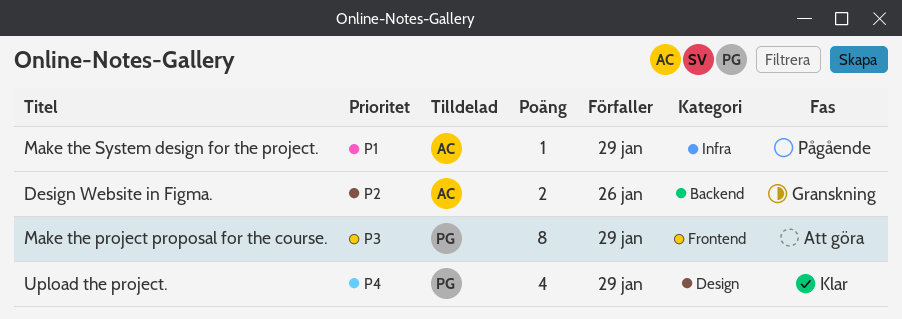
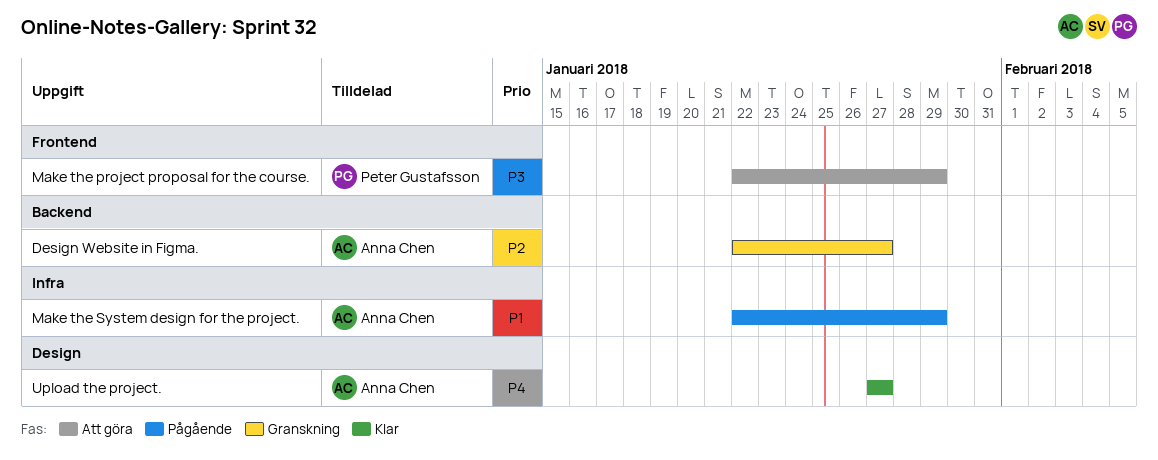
Design Website in Figma., due: Jan 26 -> Jan 27
Upload the project., owner: Peter Gustafsson -> Anna Chen
Upload the project., due: Jan 29 -> Jan 27

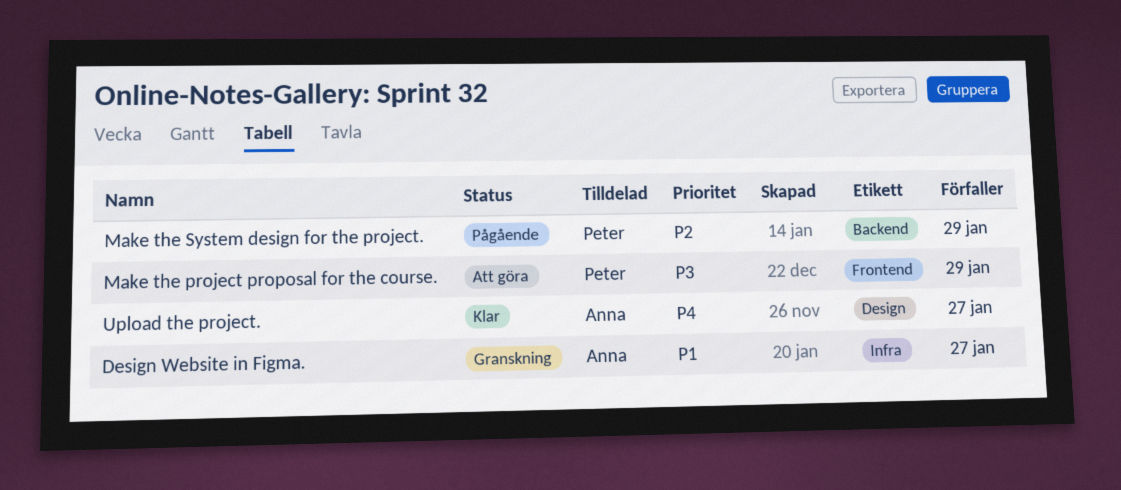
Design Website in Figma., priority: P2 -> P1
Design Website in Figma., label: Backend -> Infra
Make the System design for the project., owner: Anna Chen -> Peter Gustafsson
Make the System design for the project., priority: P1 -> P2
Make the System design for the project., label: Infra -> Backend

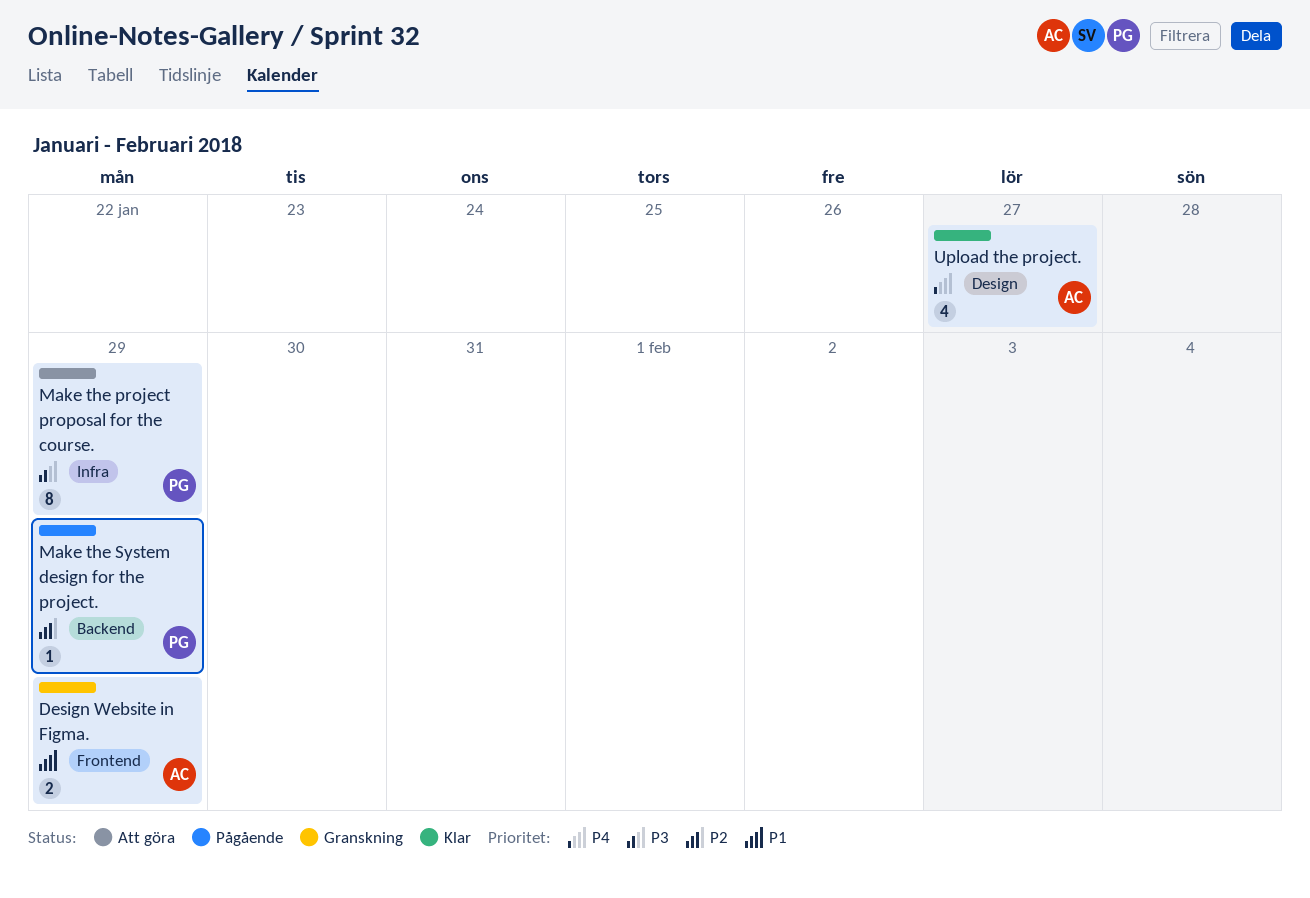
Design Website in Figma., label: Infra -> Frontend
Design Website in Figma., due: Jan 27 -> Jan 29
Make the project proposal for the course., label: Frontend -> Infra

